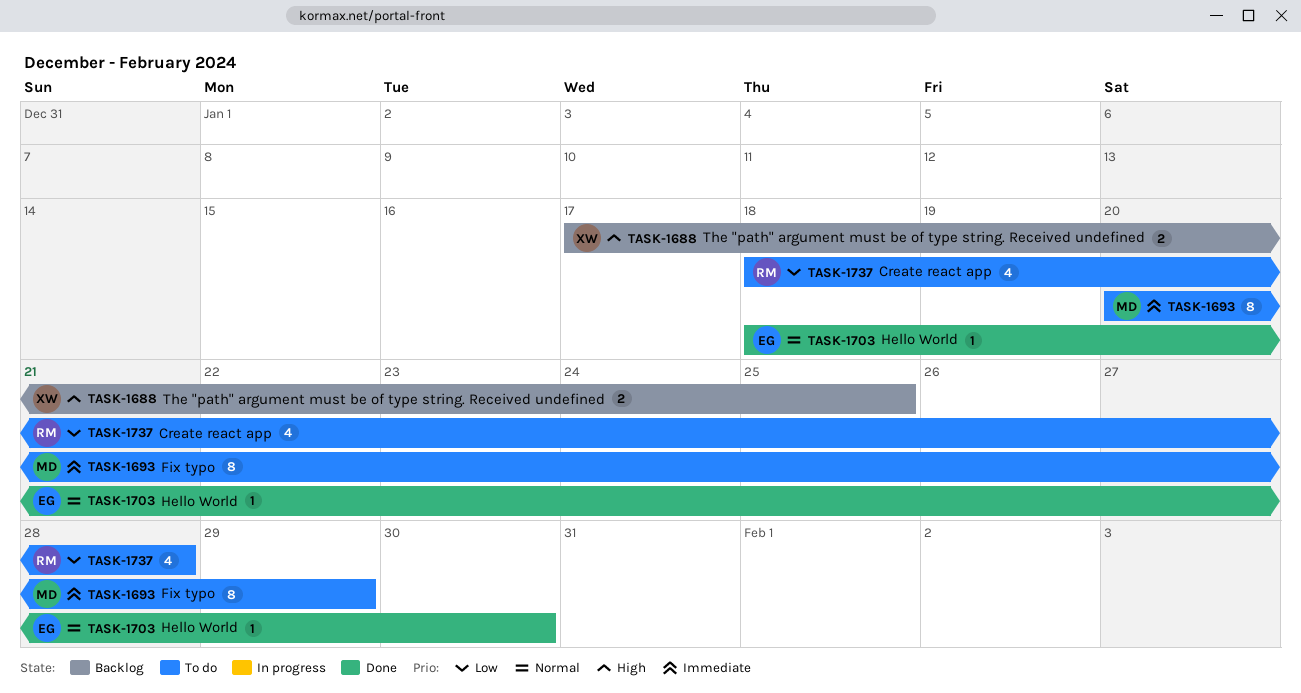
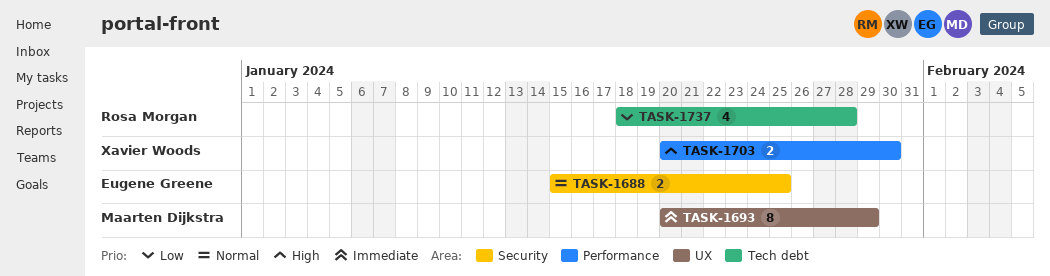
TASK-1688, owner: Xavier Woods -> Eugene Greene
TASK-1688, priority: High -> Normal
TASK-1688, start: Jan 17 -> Jan 15
TASK-1703, owner: Eugene Greene -> Xavier Woods
TASK-1703, priority: Normal -> High
TASK-1703, estimate: 1 -> 2
TASK-1703, start: Jan 18 -> Jan 20

